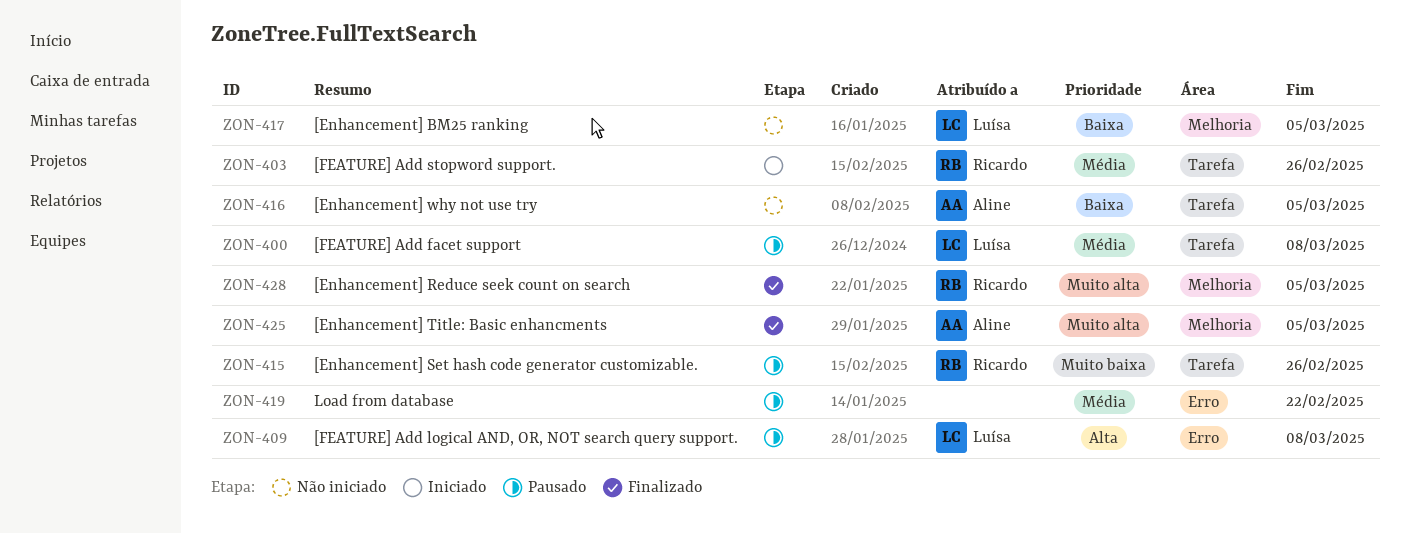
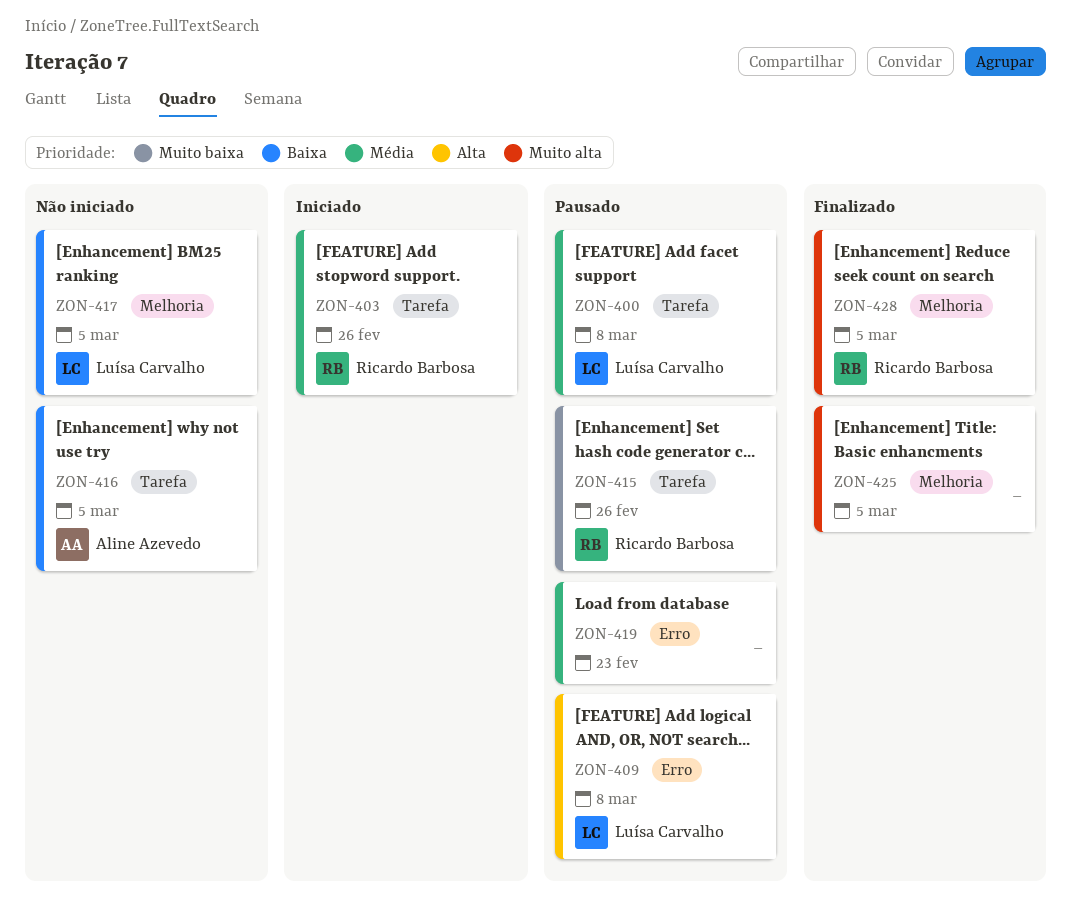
ZON-419, due: Feb 22 -> Feb 23
ZON-425, owner: Aline Azevedo -> none

